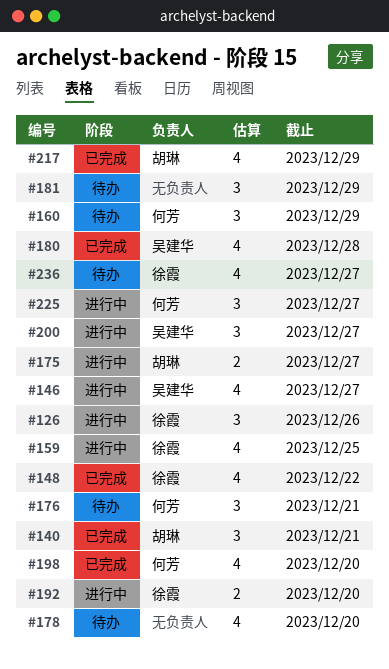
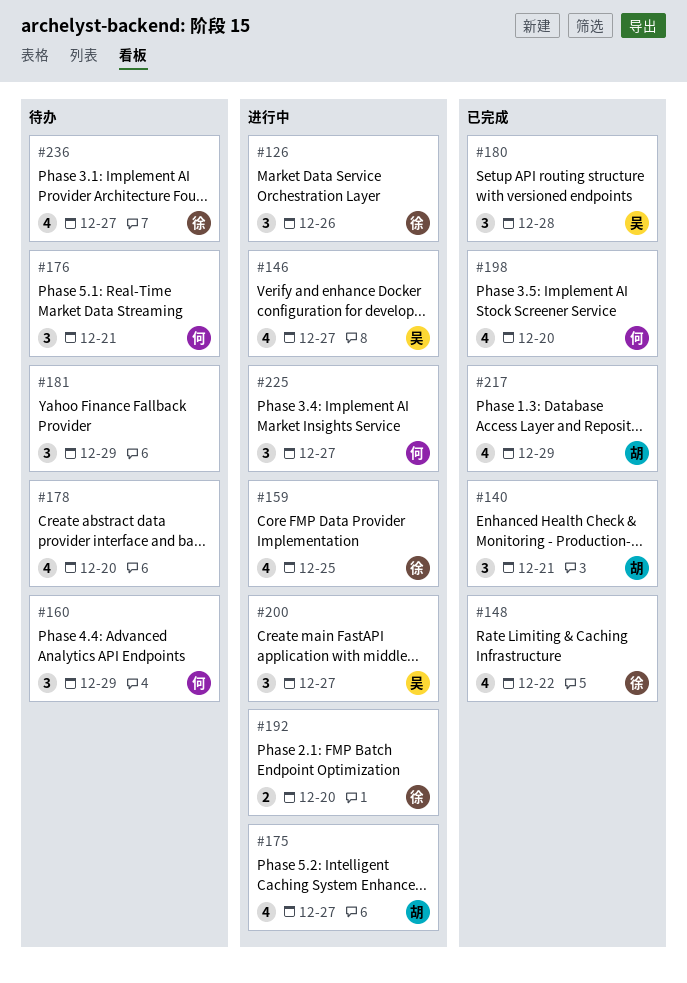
#175, estimate: 2 -> 4
#180, estimate: 4 -> 3

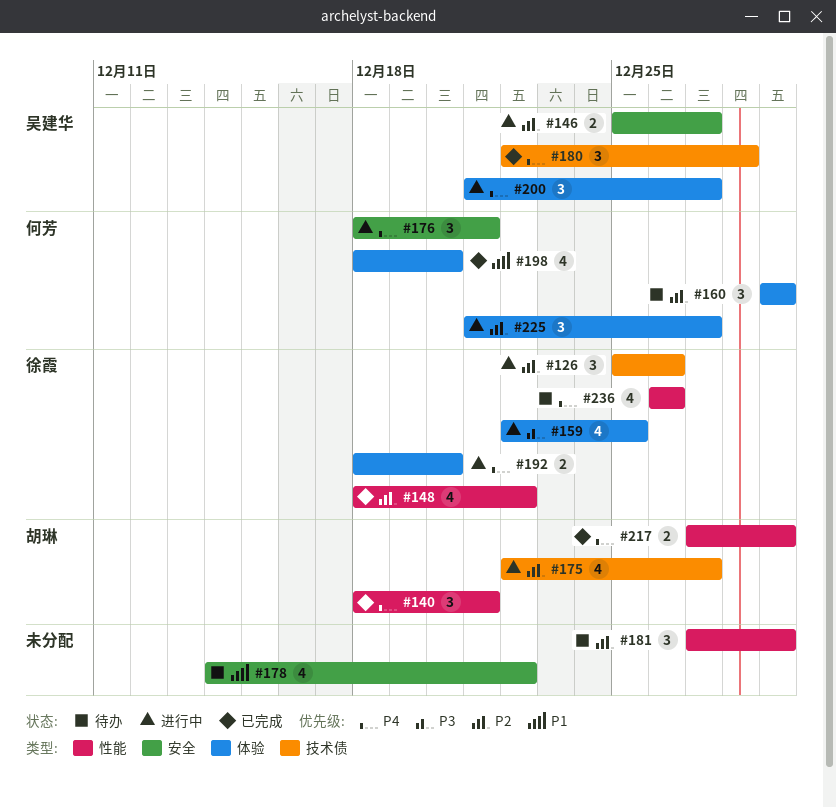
#146, estimate: 4 -> 2
#176, status: 待办 -> 进行中
#178, due: Dec 20 -> Dec 22
#217, estimate: 4 -> 2
#236, due: Dec 27 -> Dec 26

